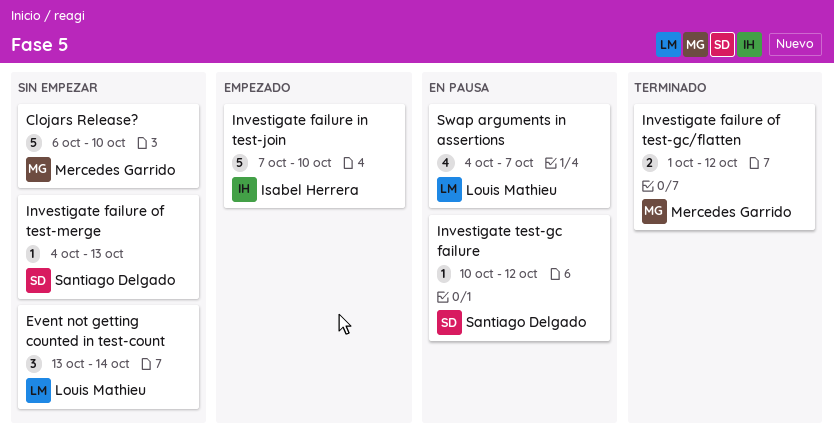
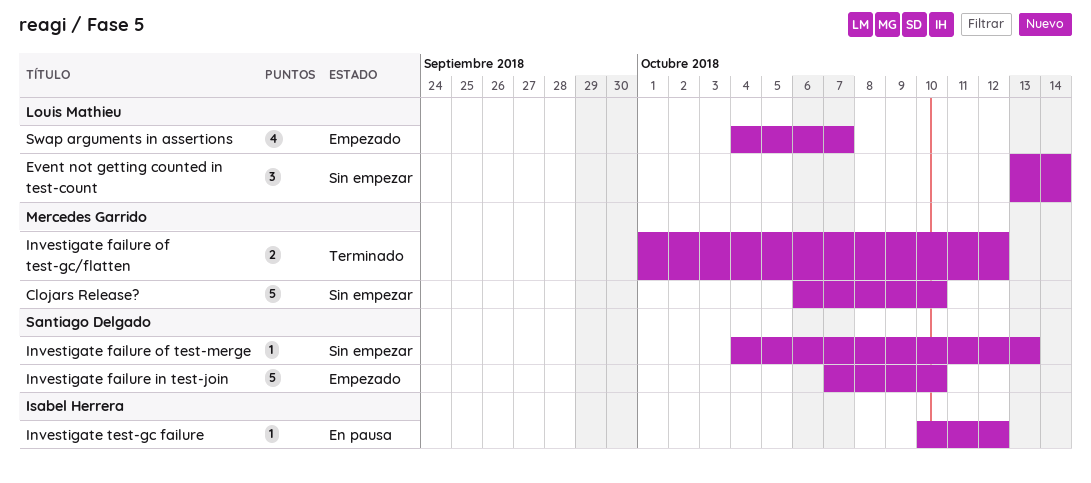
Investigate failure in test-join, owner: Isabel Herrera -> Santiago Delgado
Investigate test-gc failure, owner: Santiago Delgado -> Isabel Herrera
Swap arguments in assertions, status: En pausa -> Empezado

